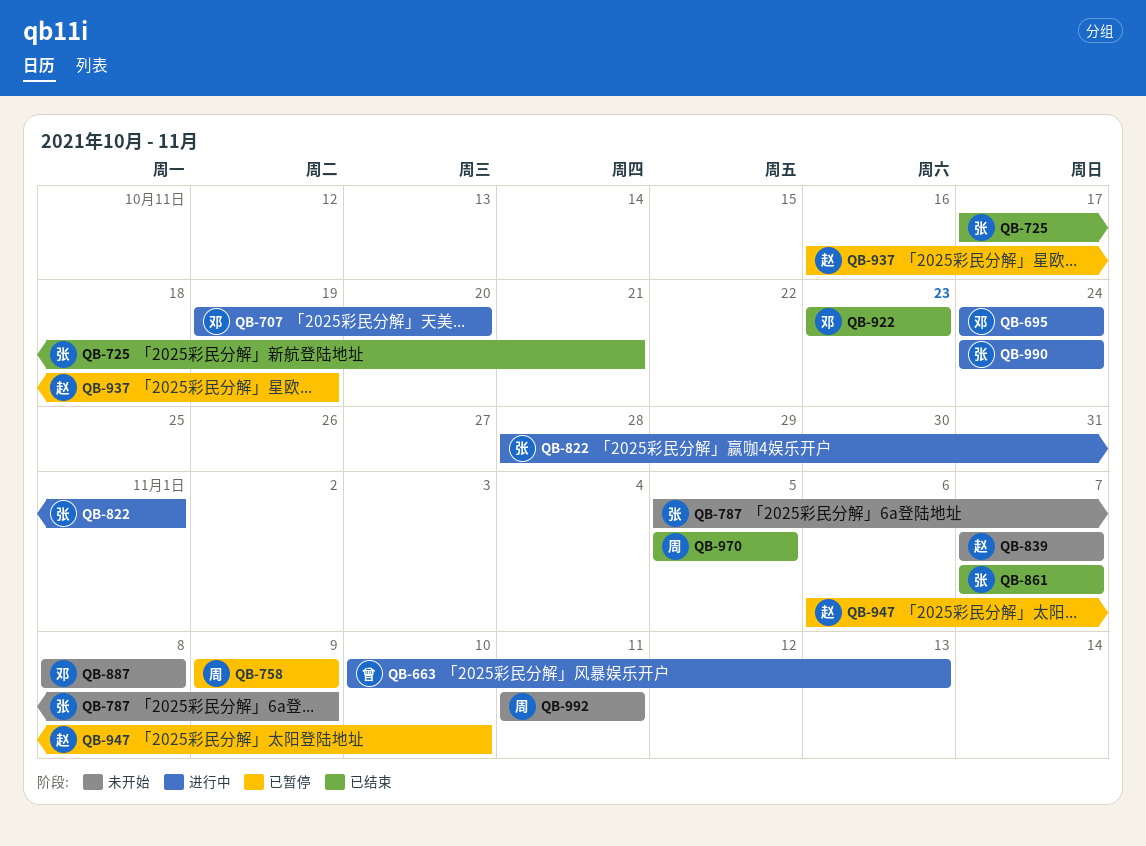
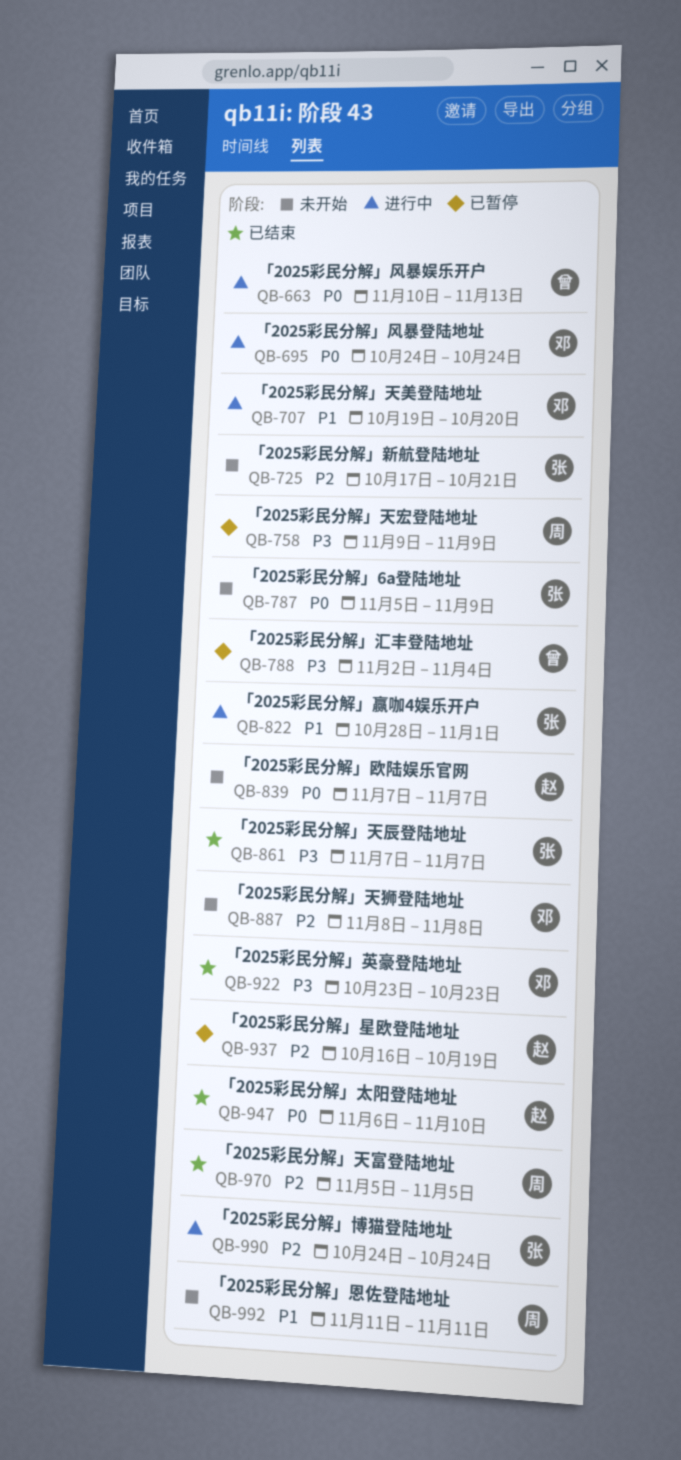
QB-725, status: 已结束 -> 未开始
QB-788: none -> present
QB-947, status: 已暂停 -> 已结束

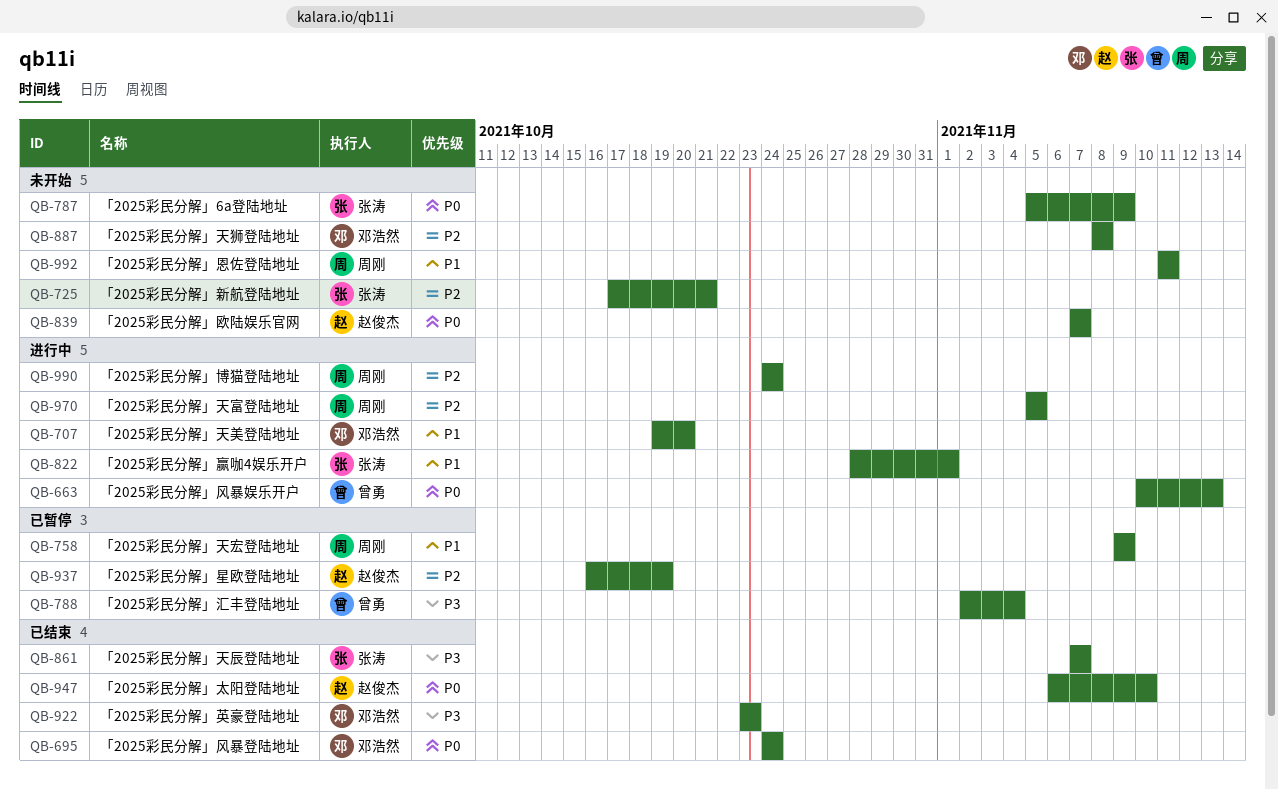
QB-695, status: 进行中 -> 已结束
QB-758, priority: P3 -> P1
QB-970, status: 已结束 -> 进行中
QB-990, owner: 张涛 -> 周刚

